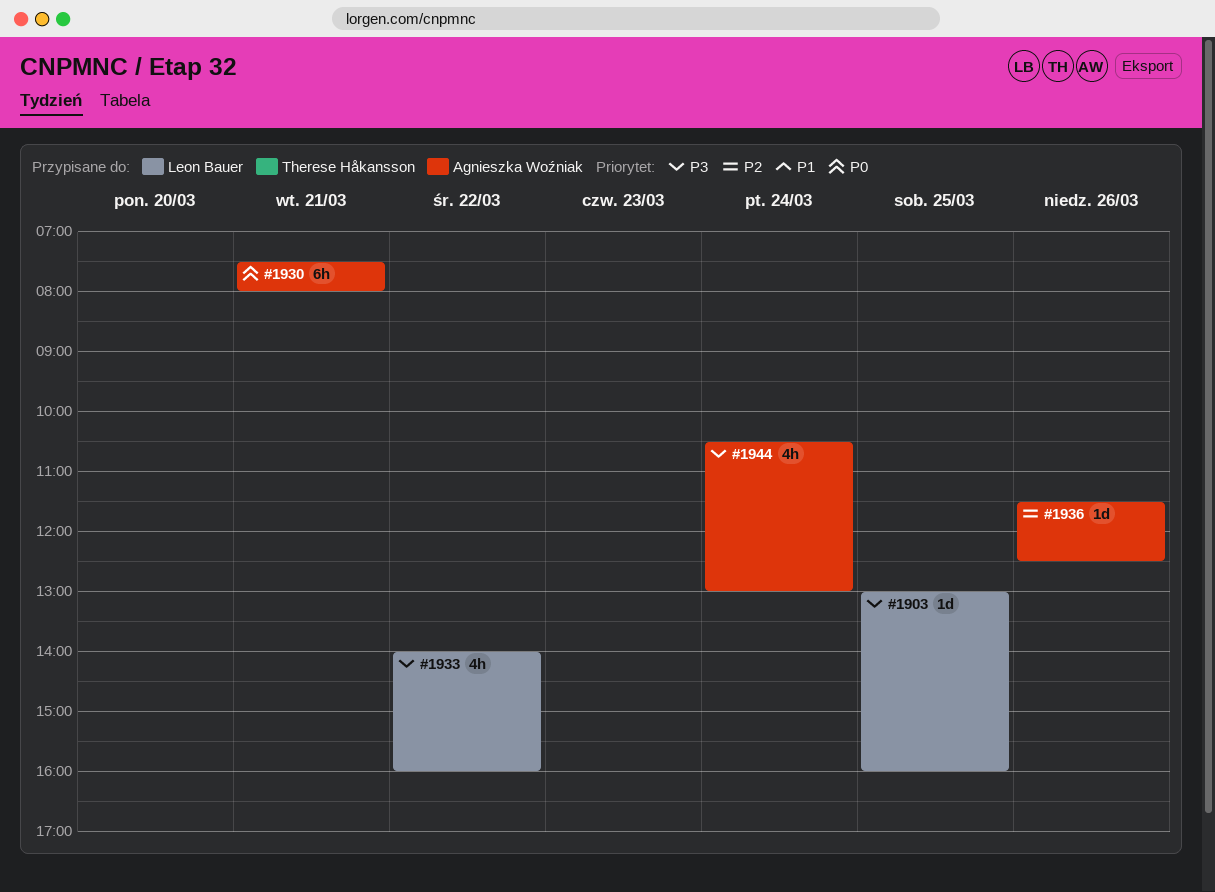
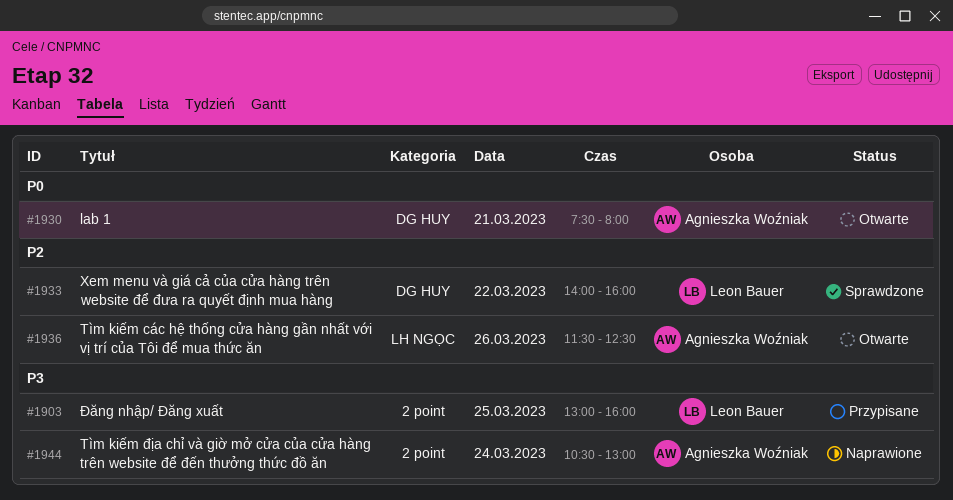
#1933, priority: P3 -> P2

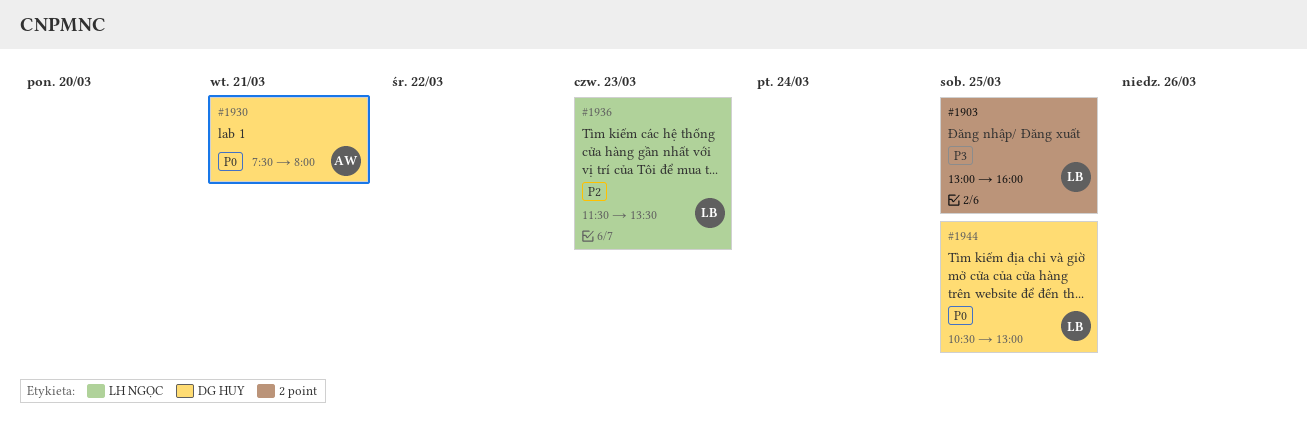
#1933: present -> none
#1936, owner: Agnieszka Woźniak -> Leon Bauer
#1936, day: Mar 26 -> Mar 23
#1936, ends: 12:30 -> 13:30
#1944, owner: Agnieszka Woźniak -> Leon Bauer
#1944, priority: P3 -> P0
#1944, label: 2 point -> DG HUY
#1944, day: Mar 24 -> Mar 25

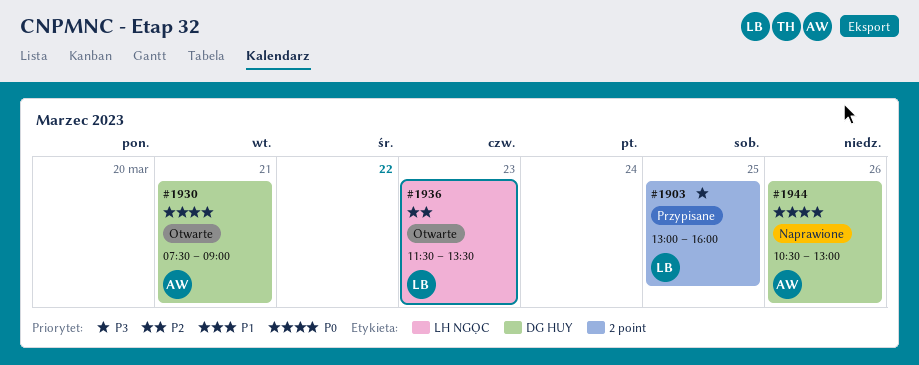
#1930, ends: 08:00 -> 09:00
#1944, owner: LB -> AW
#1944, day: Mar 25 -> Mar 26

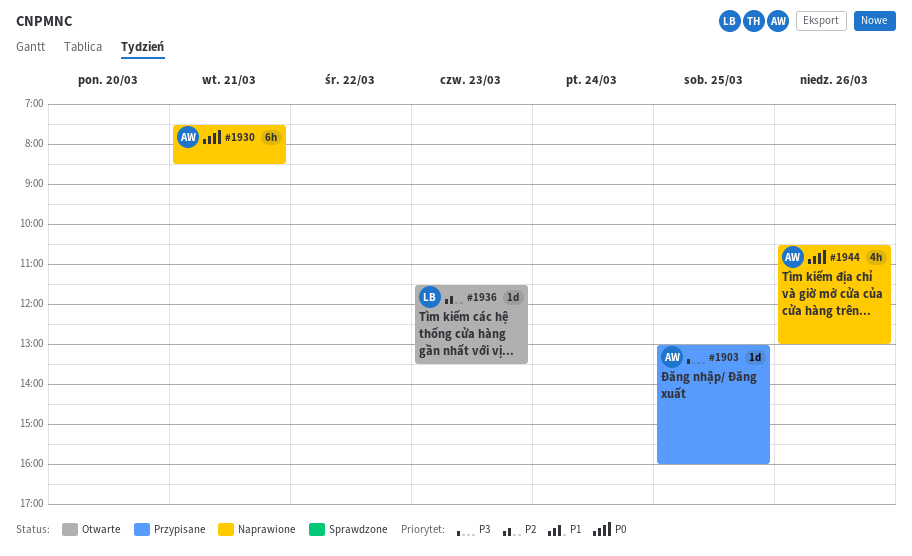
#1903, owner: LB -> AW
#1930, status: Otwarte -> Naprawione
#1930, ends: 09:00 -> 08:30

